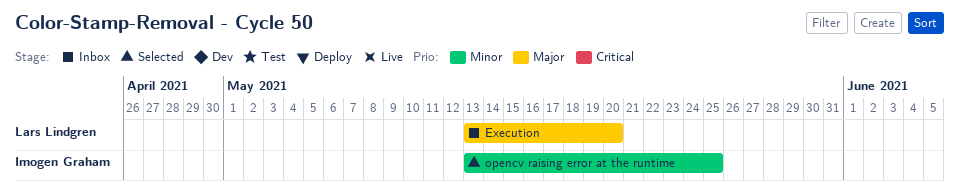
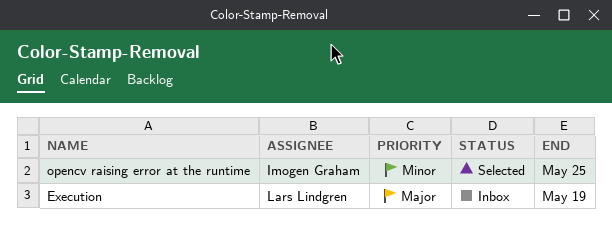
Execution, due: May 20 -> May 19

